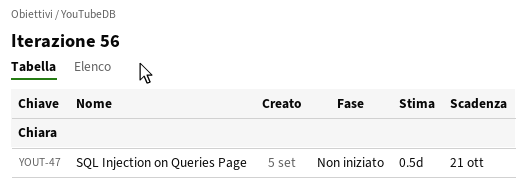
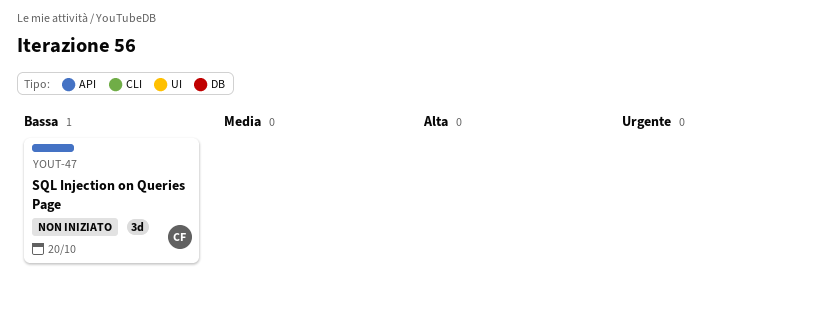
YOUT-47, estimate: 0.5d -> 3d
YOUT-47, due: Oct 21 -> Oct 20

